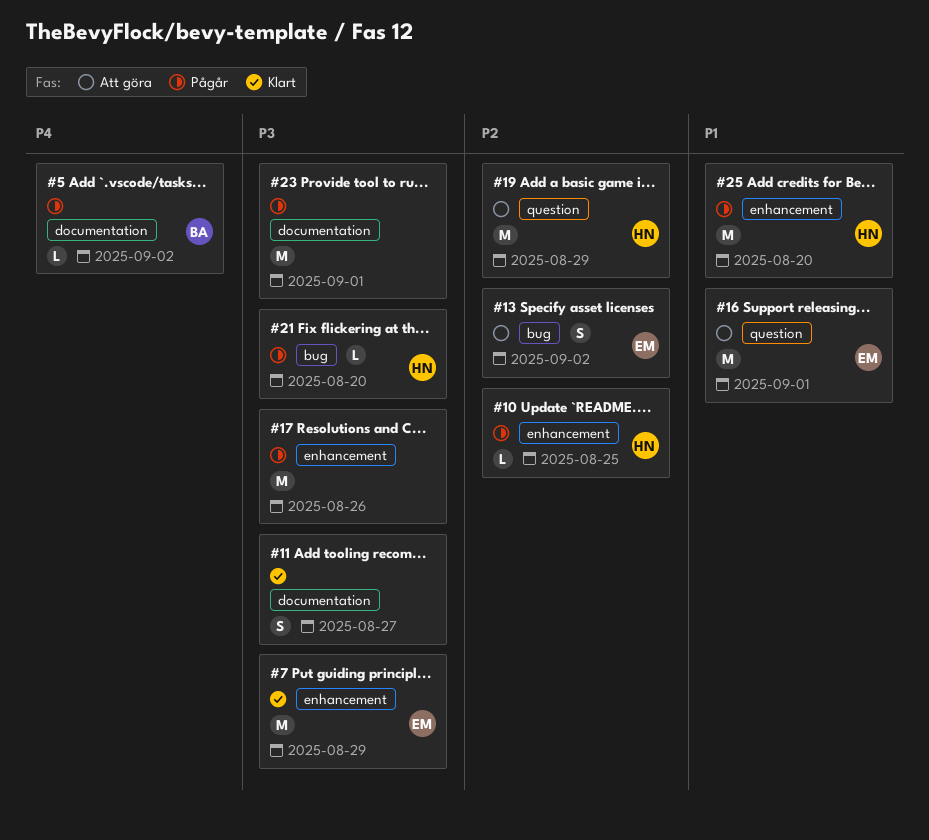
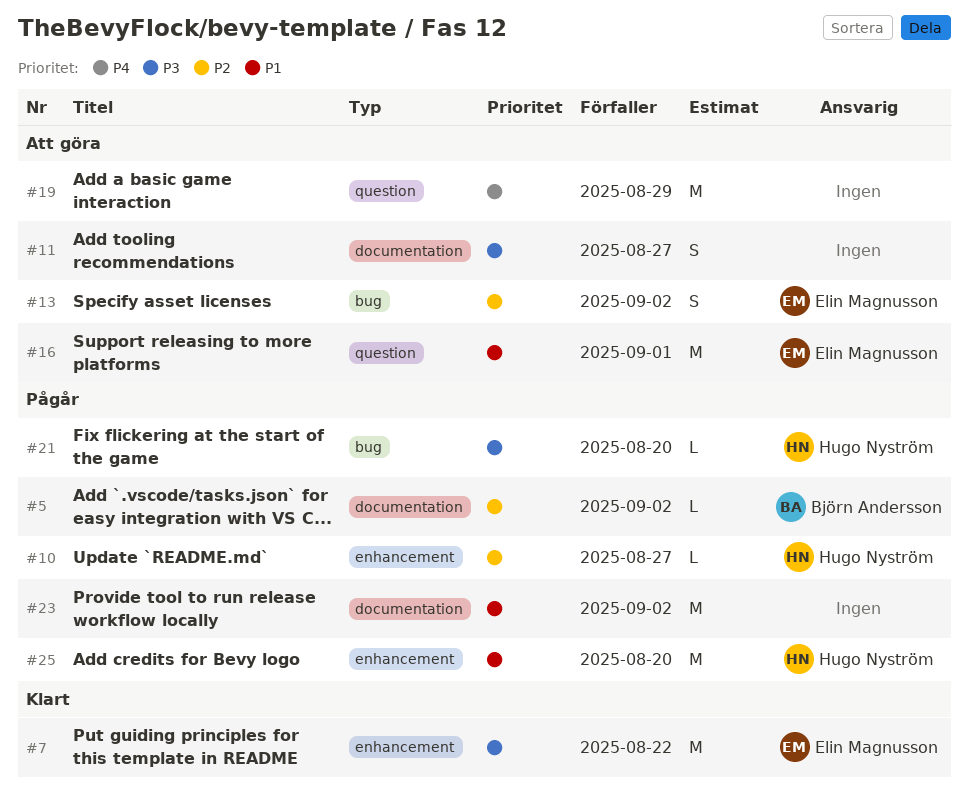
#5, priority: P4 -> P2
#7, due: Aug 29 -> Aug 22
#10, due: Aug 25 -> Aug 27
#11, status: Klart -> Att göra
#17: present -> none
#19, owner: Hugo Nyström -> none
#19, priority: P2 -> P4
#23, priority: P3 -> P1
#23, due: Sep 1 -> Sep 2

